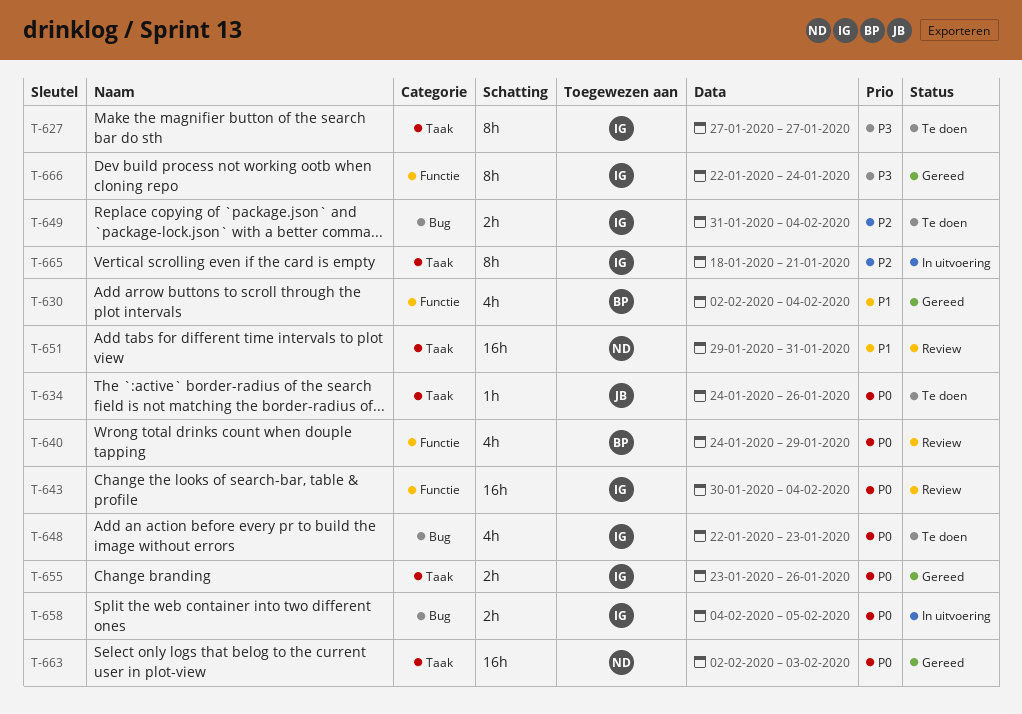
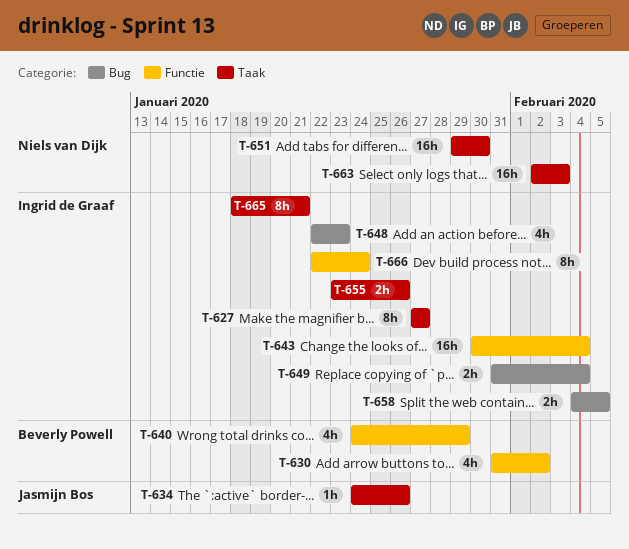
T-630, start: Feb 2 -> Jan 31
T-630, due: Feb 4 -> Feb 2
T-651, due: Jan 31 -> Jan 30

